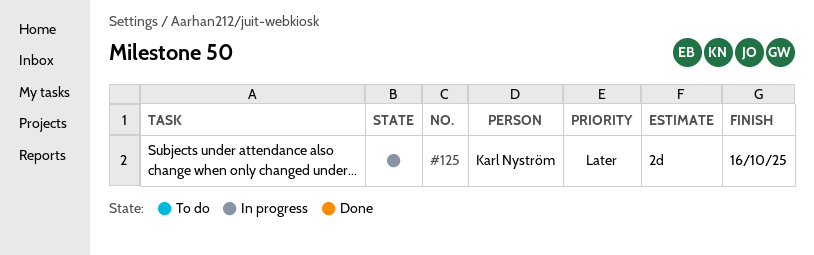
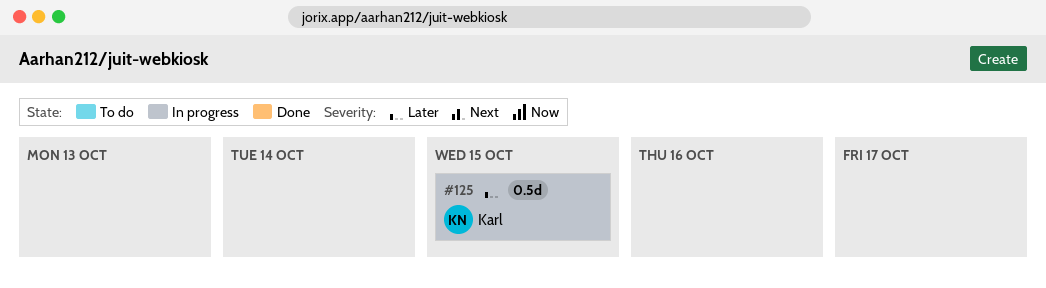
#125, estimate: 2d -> 0.5d
#125, due: Oct 16 -> Oct 15

